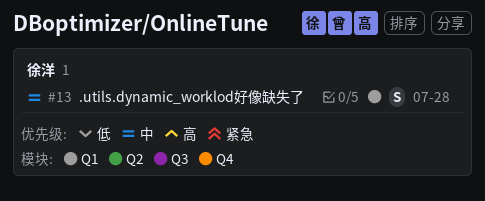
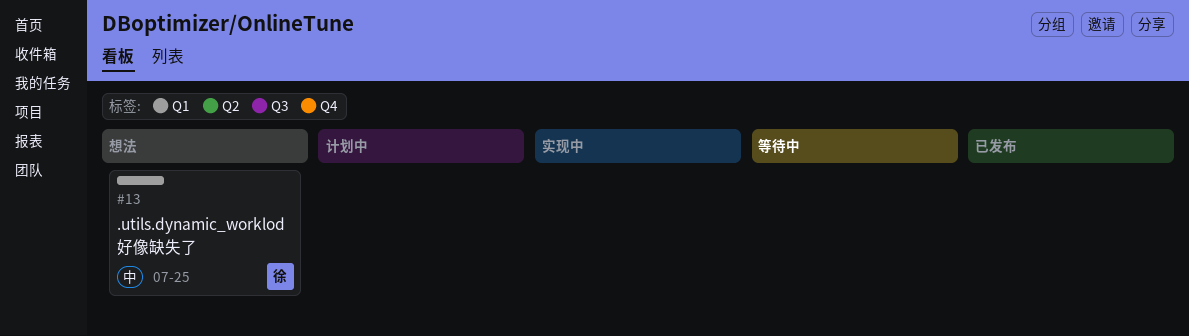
#13, due: Jul 28 -> Jul 25

